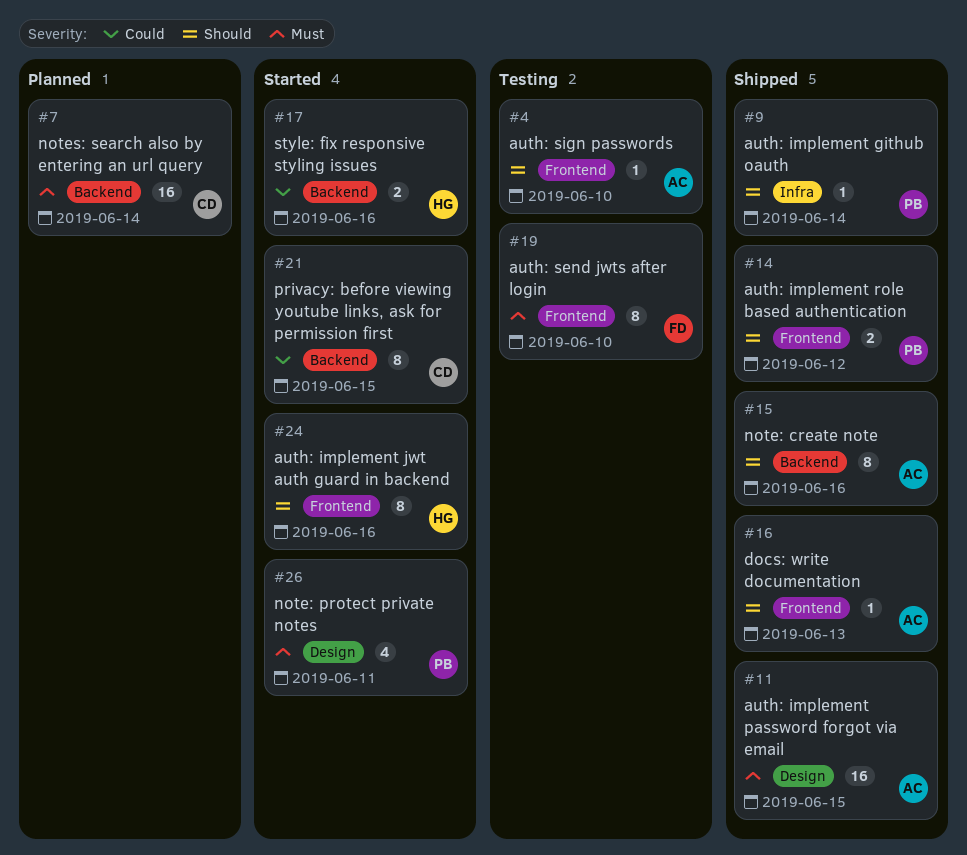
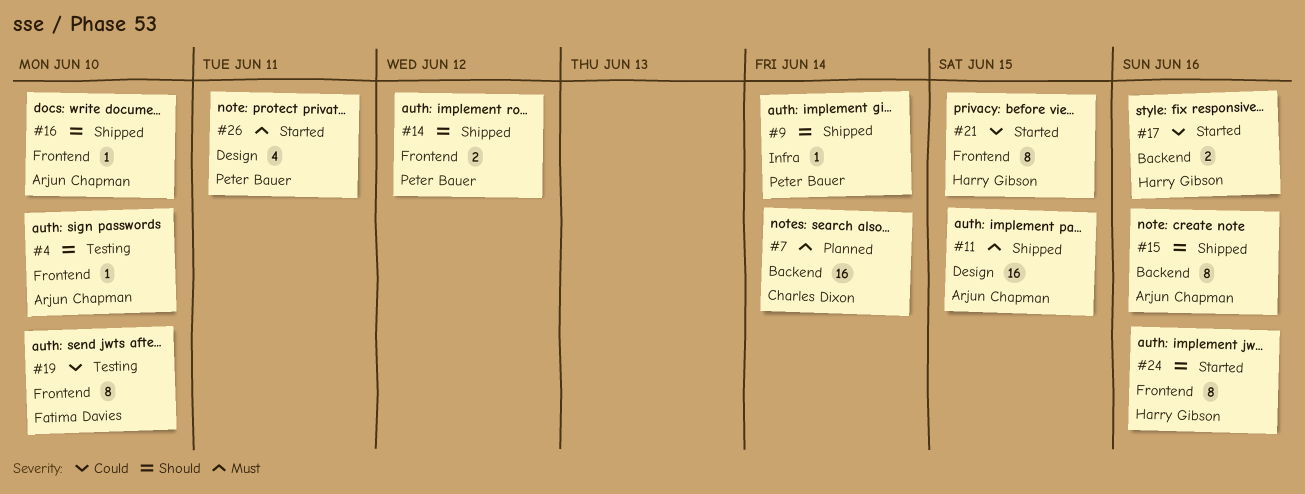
#16, due: Jun 13 -> Jun 10
#19, priority: Must -> Could
#21, owner: Charles Dixon -> Harry Gibson
#21, label: Backend -> Frontend

